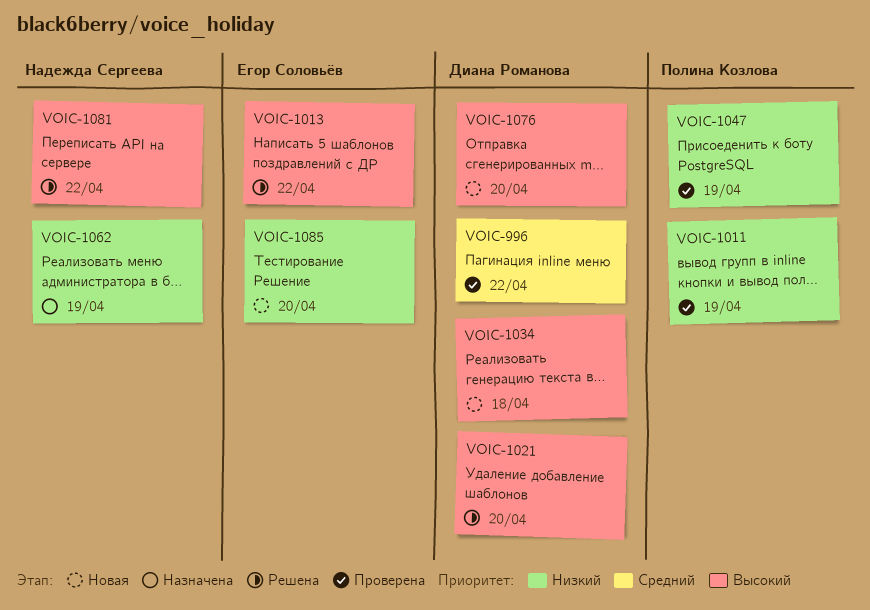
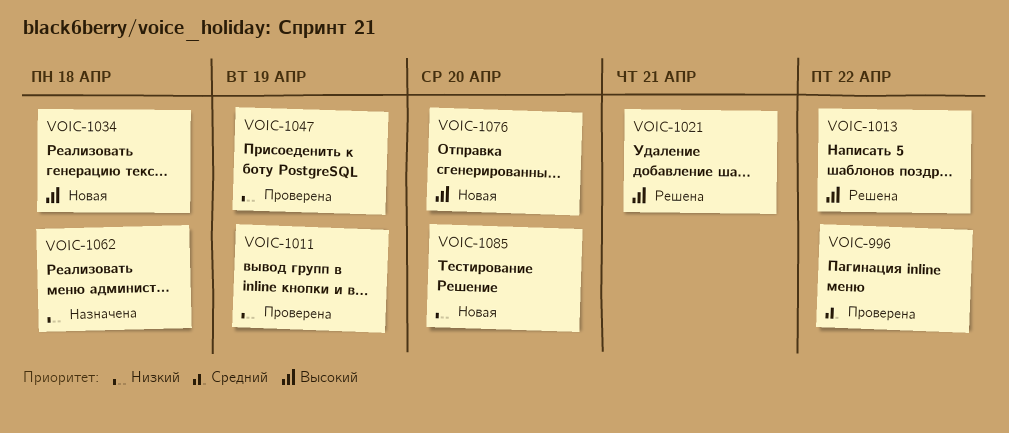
VOIC-1021, due: Apr 20 -> Apr 21
VOIC-1062, due: Apr 19 -> Apr 18
VOIC-1081: present -> none

